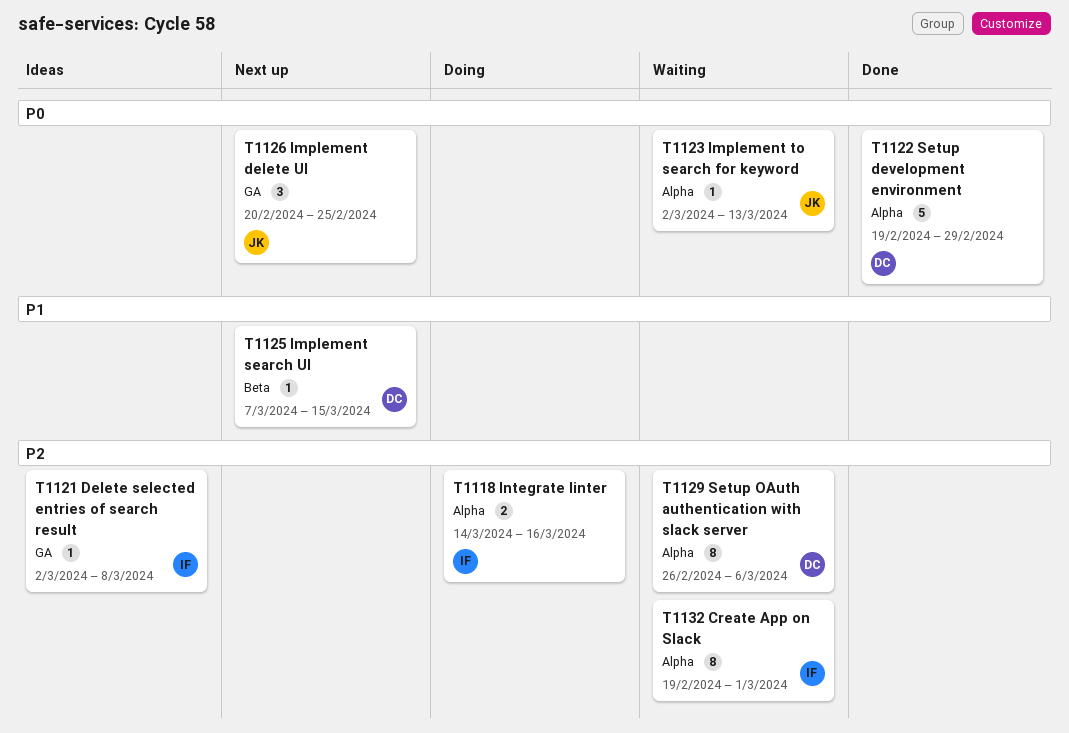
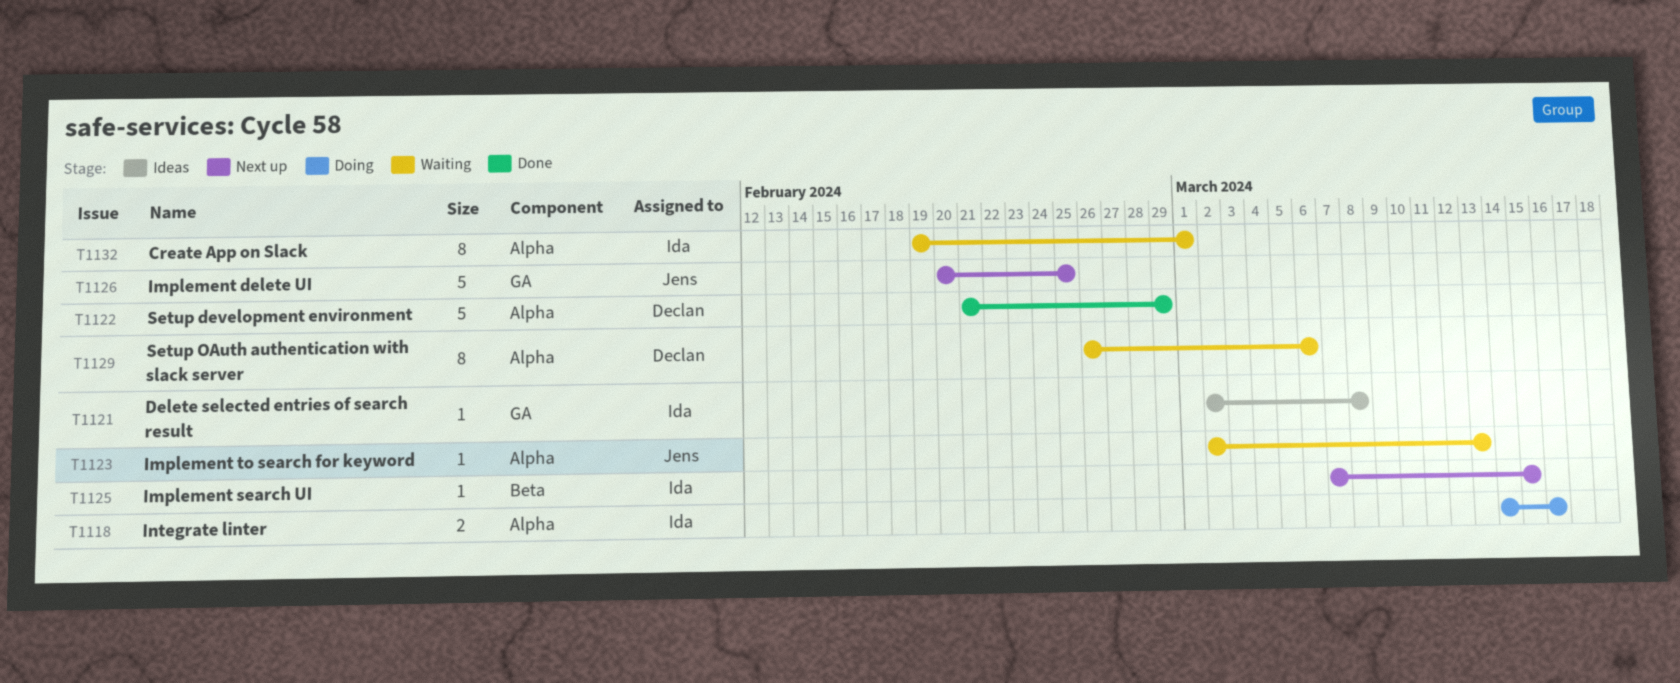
T1122, start: Feb 19 -> Feb 21
T1125, owner: Declan -> Ida
T1126, estimate: 3 -> 5

